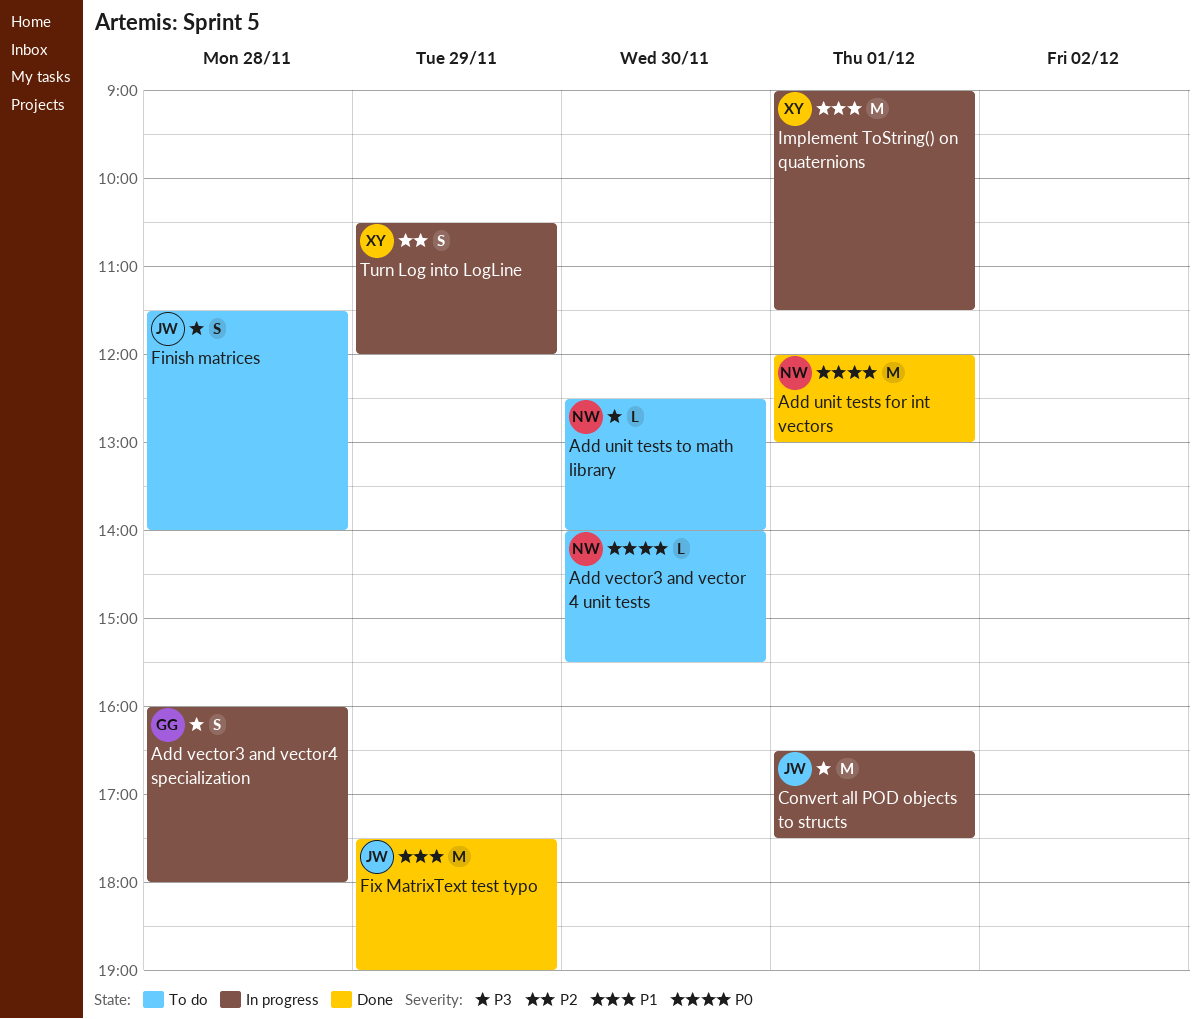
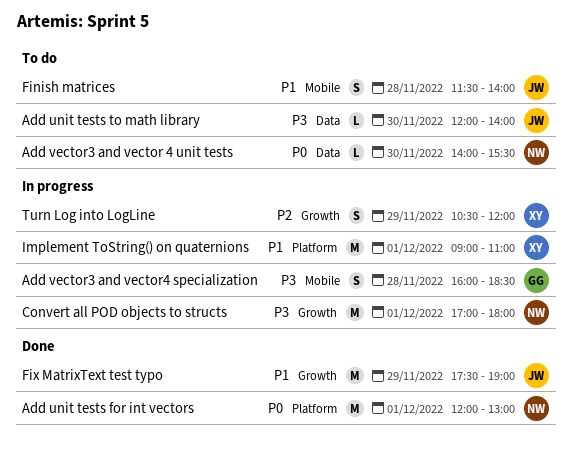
Add unit tests to math library, owner: NW -> JW
Add unit tests to math library, begins: 12:30 -> 12:00
Add vector3 and vector4 specialization, ends: 18:00 -> 18:30
Convert all POD objects to structs, owner: JW -> NW
Convert all POD objects to structs, begins: 16:30 -> 17:00
Convert all POD objects to structs, ends: 17:30 -> 18:00
Finish matrices, priority: P3 -> P1
Implement ToString() on quaternions, ends: 11:30 -> 11:00

